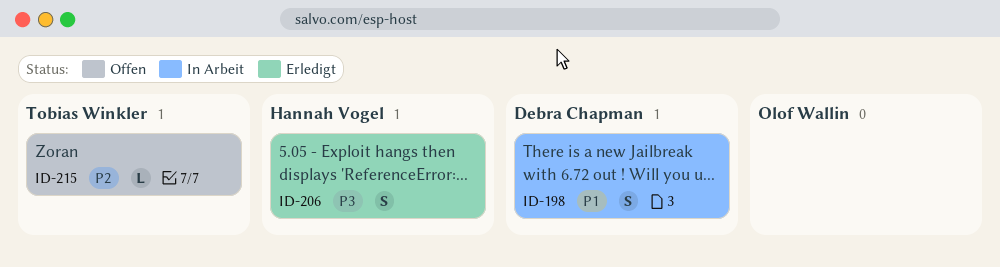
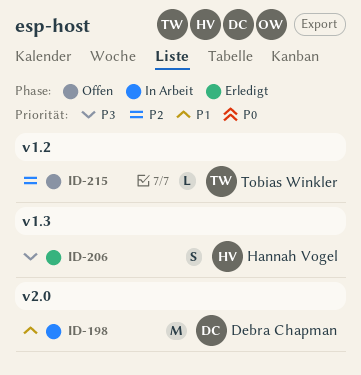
ID-198, estimate: S -> M

